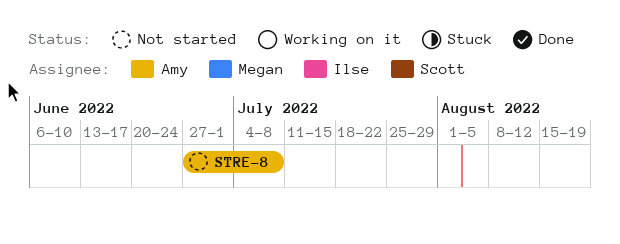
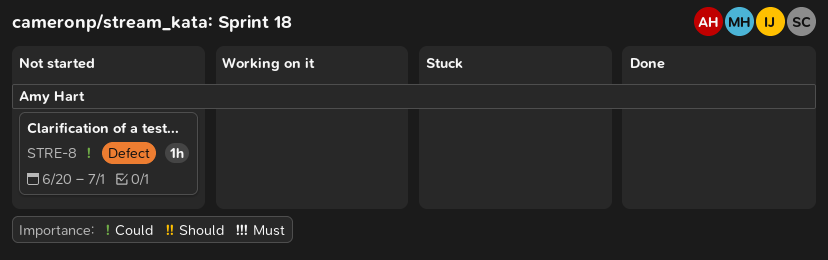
STRE-8, start: Jun 27 -> Jun 20
STRE-8, due: Jul 8 -> Jul 1

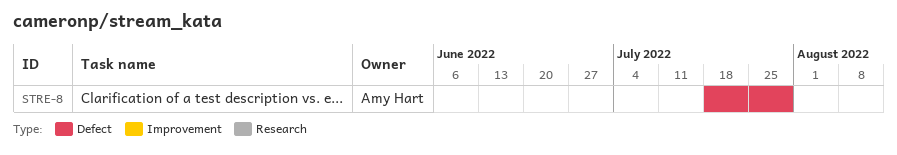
STRE-8, start: Jun 20 -> Jul 18
STRE-8, due: Jul 1 -> Jul 29

